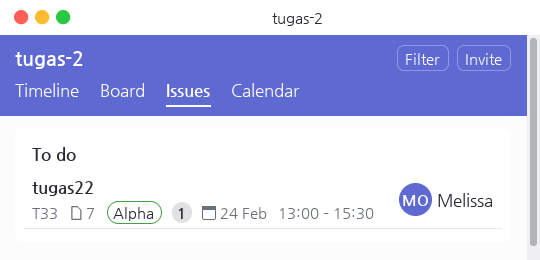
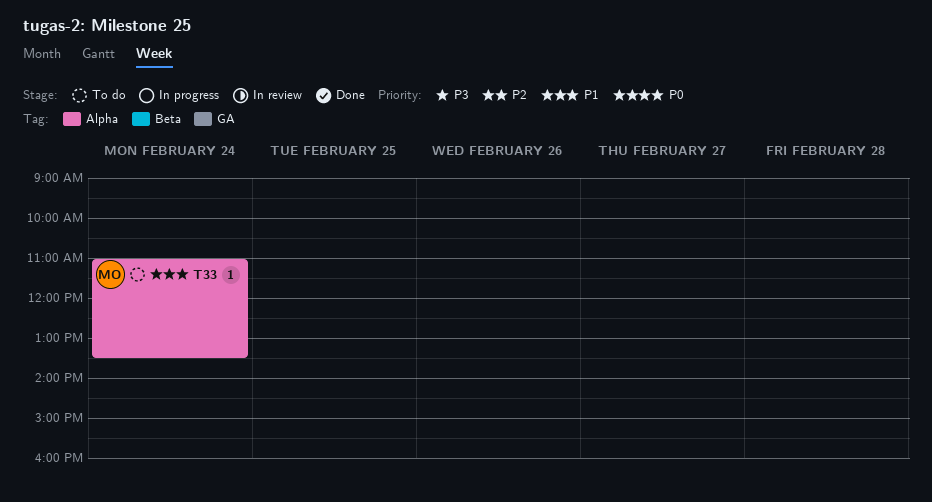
T33, begins: 13:00 -> 11:00
T33, ends: 15:30 -> 13:30

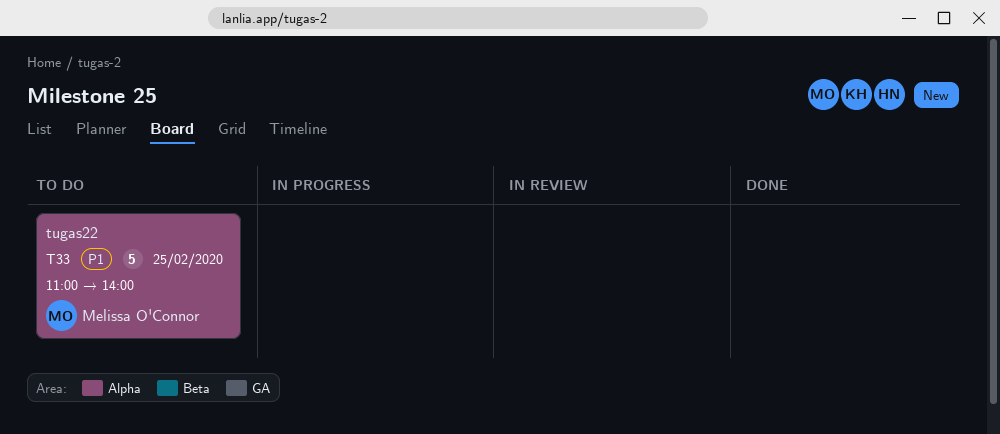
T33, estimate: 1 -> 5
T33, day: Feb 24 -> Feb 25
T33, ends: 13:30 -> 14:00

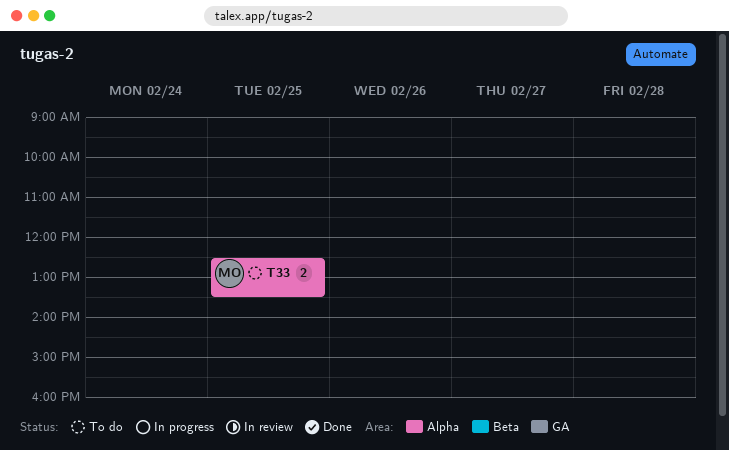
T33, estimate: 5 -> 2
T33, begins: 11:00 -> 12:30
T33, ends: 14:00 -> 13:30

